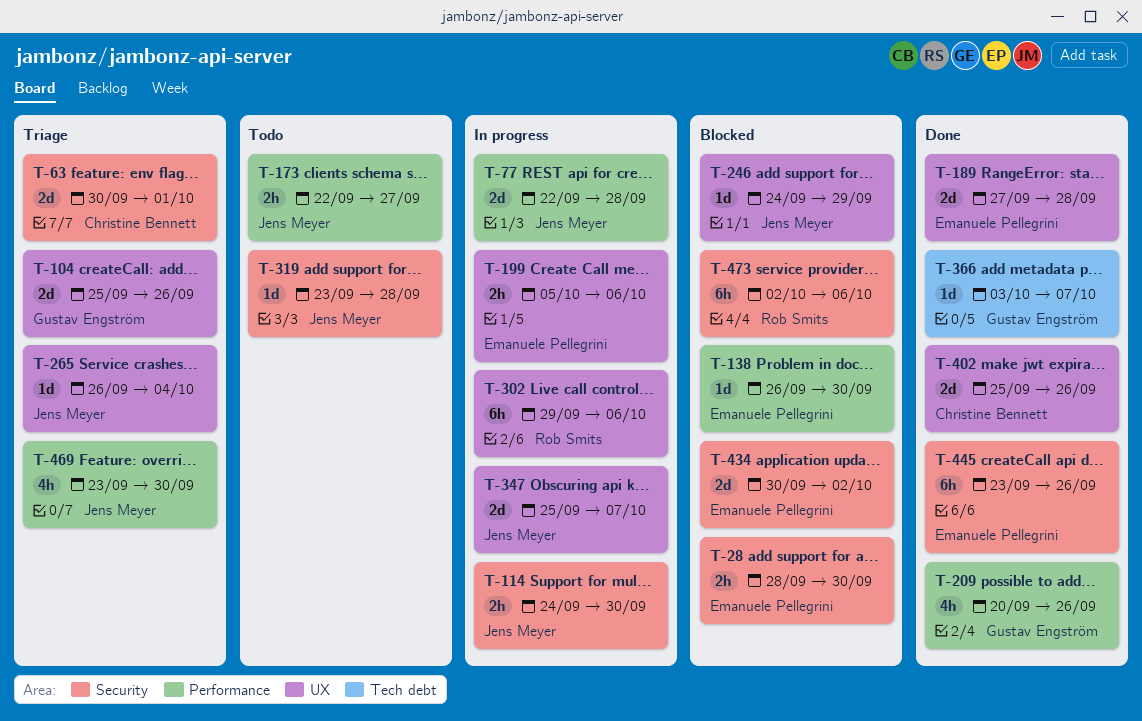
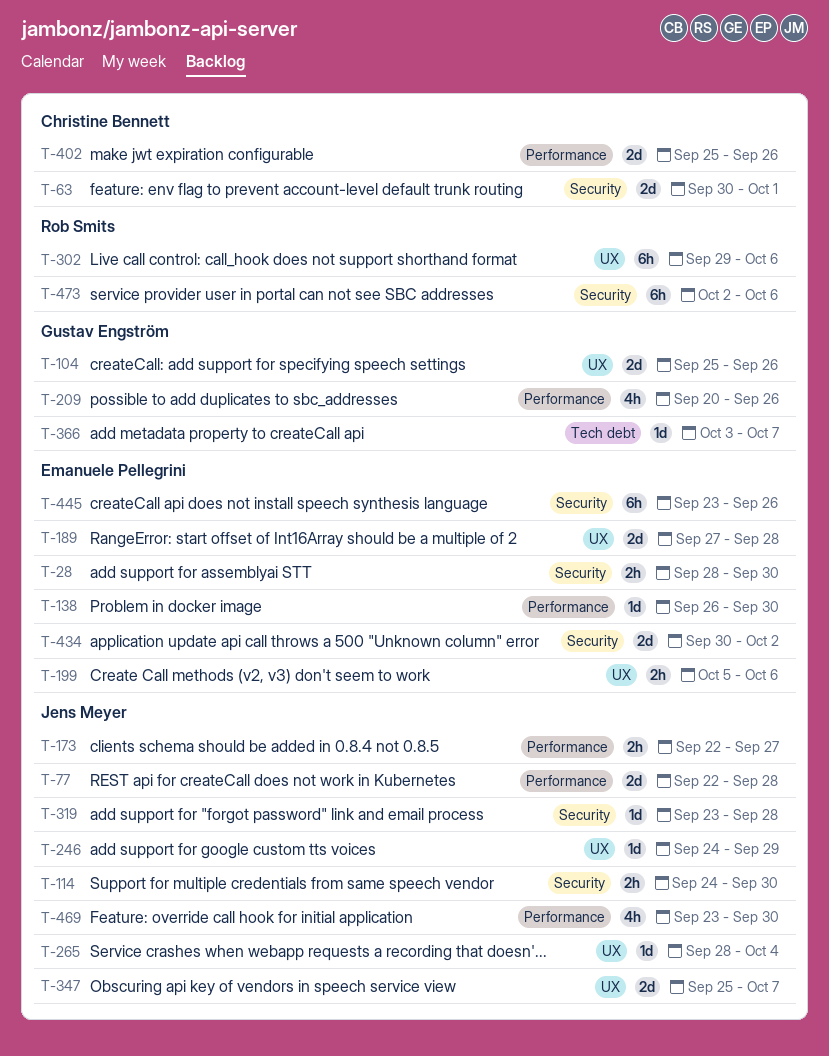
T-265, start: Sep 26 -> Sep 28
T-402, label: UX -> Performance

